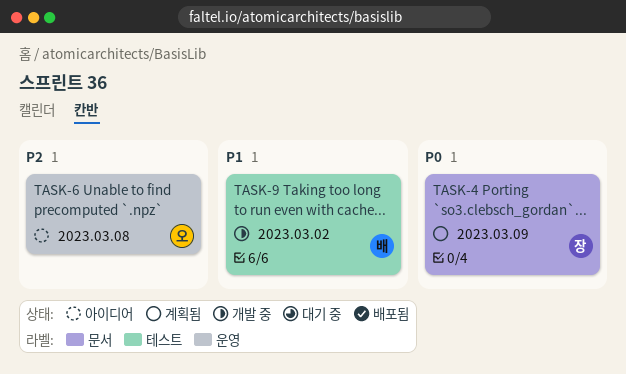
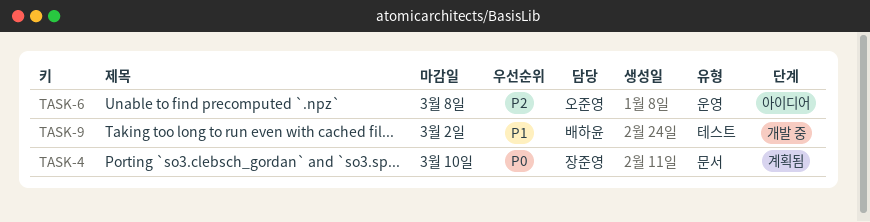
TASK-4, due: Mar 9 -> Mar 10

